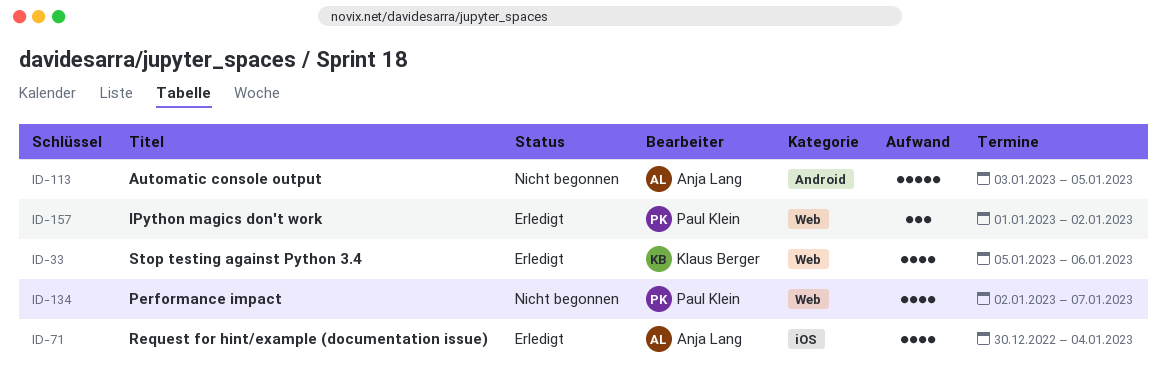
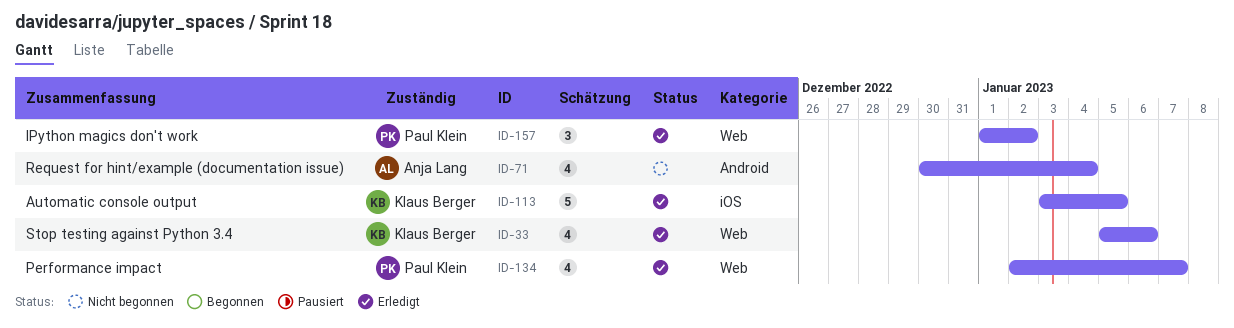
ID-71, status: Erledigt -> Nicht begonnen
ID-71, label: iOS -> Android
ID-113, status: Nicht begonnen -> Erledigt
ID-113, owner: Anja Lang -> Klaus Berger
ID-113, label: Android -> iOS
ID-134, status: Nicht begonnen -> Erledigt

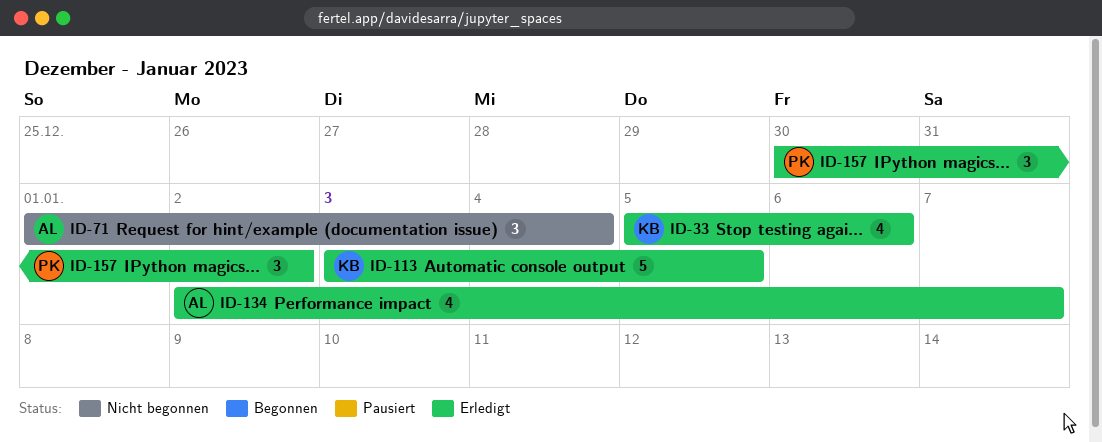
ID-71, estimate: 4 -> 3
ID-71, start: Dec 30 -> Jan 1
ID-134, owner: Paul Klein -> Anja Lang
ID-157, start: Jan 1 -> Dec 30

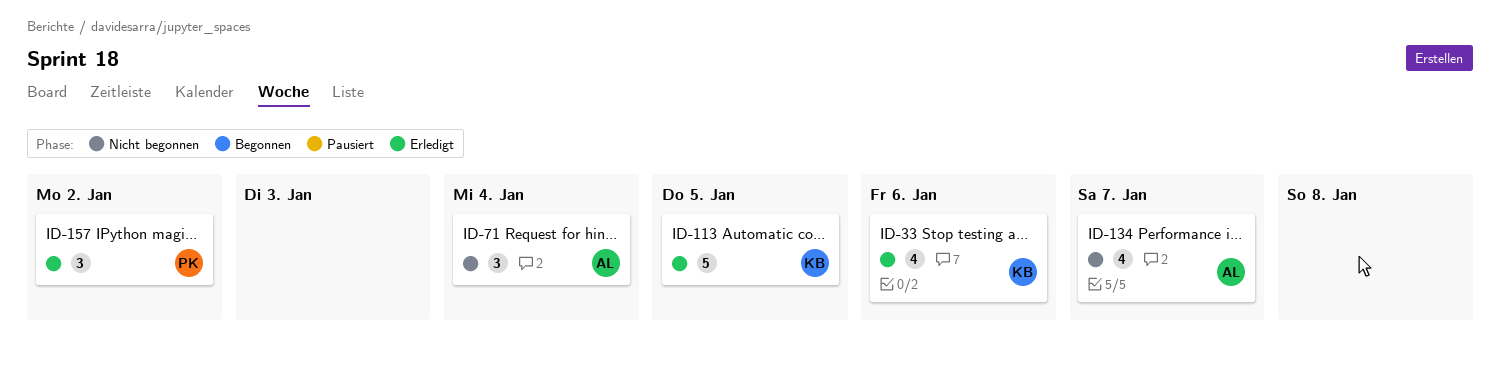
ID-134, status: Erledigt -> Nicht begonnen

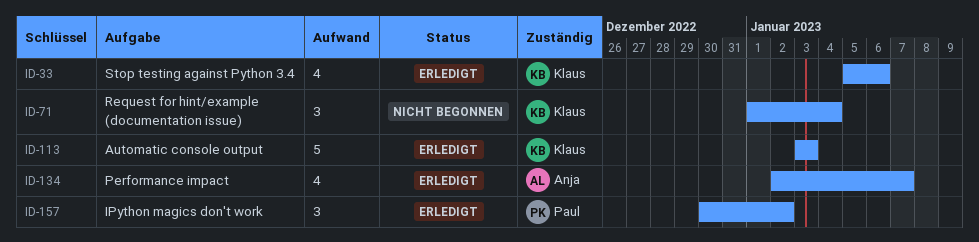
ID-71, owner: Anja -> Klaus
ID-113, due: Jan 5 -> Jan 3
ID-134, status: Nicht begonnen -> Erledigt

